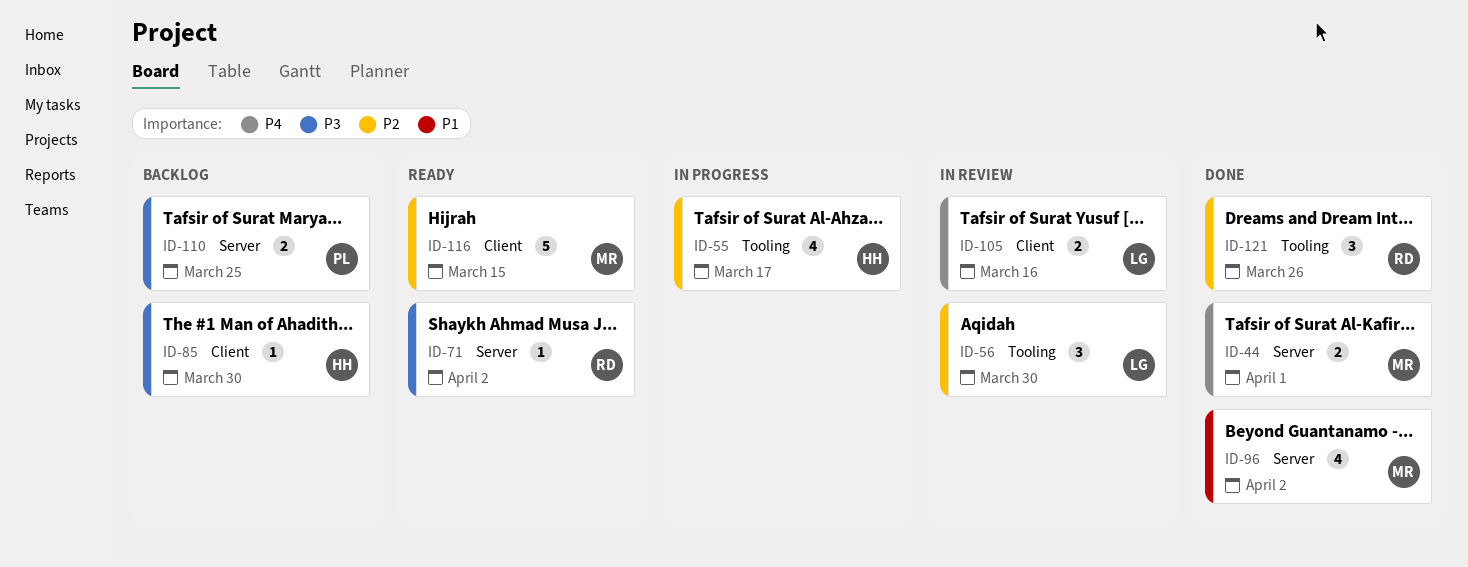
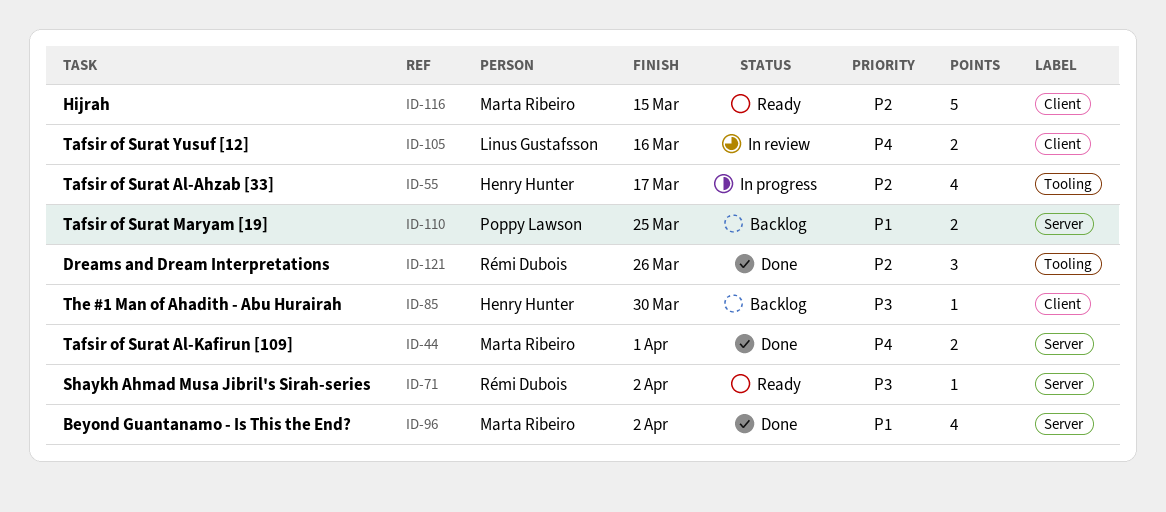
ID-56: present -> none
ID-110, priority: P3 -> P1

